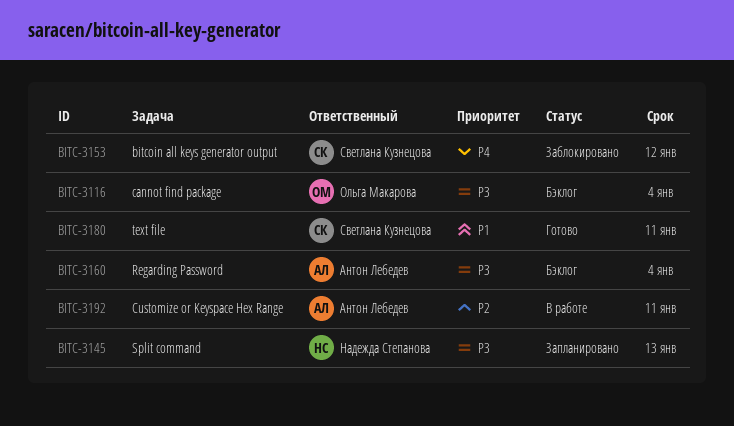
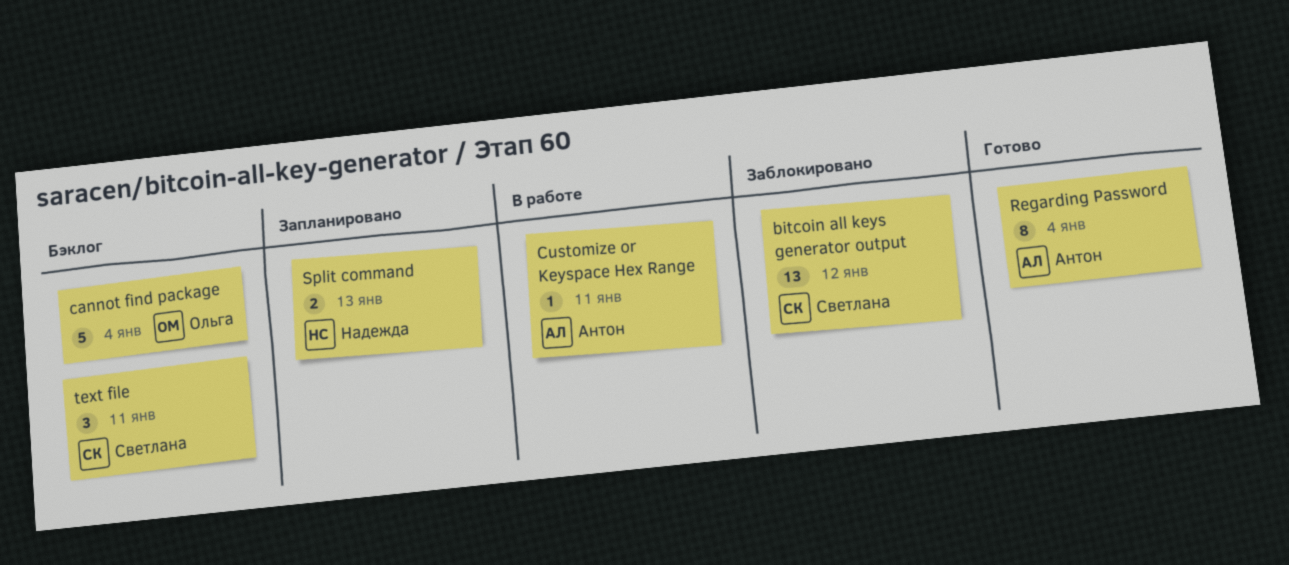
Regarding Password, status: Бэклог -> Готово
text file, status: Готово -> Бэклог

